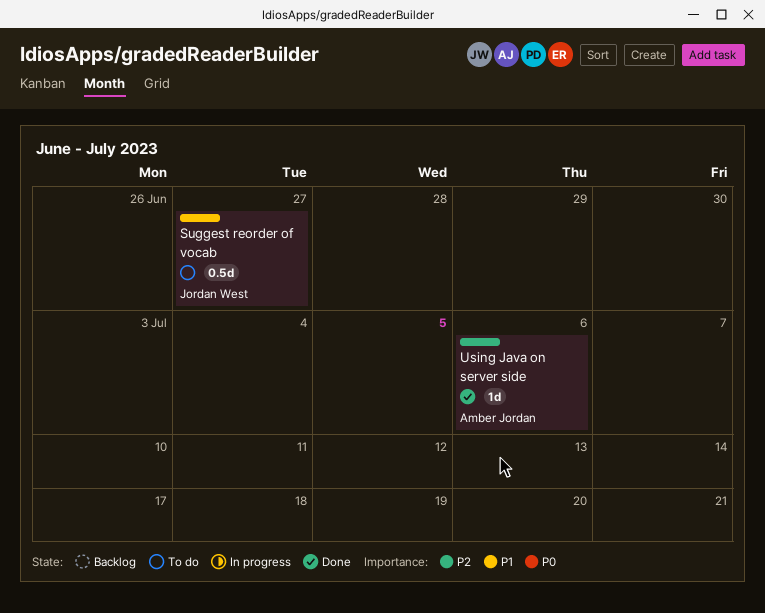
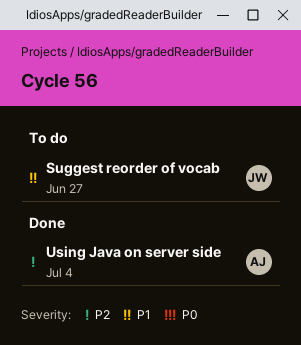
Using Java on server side, due: Jul 6 -> Jul 4

